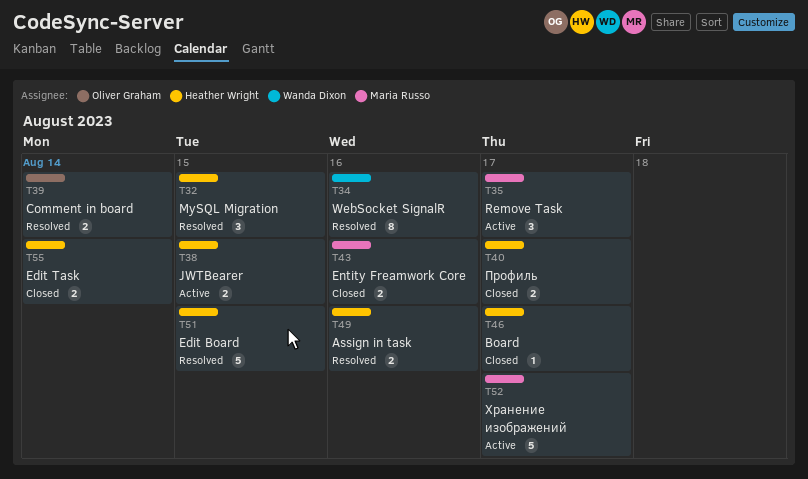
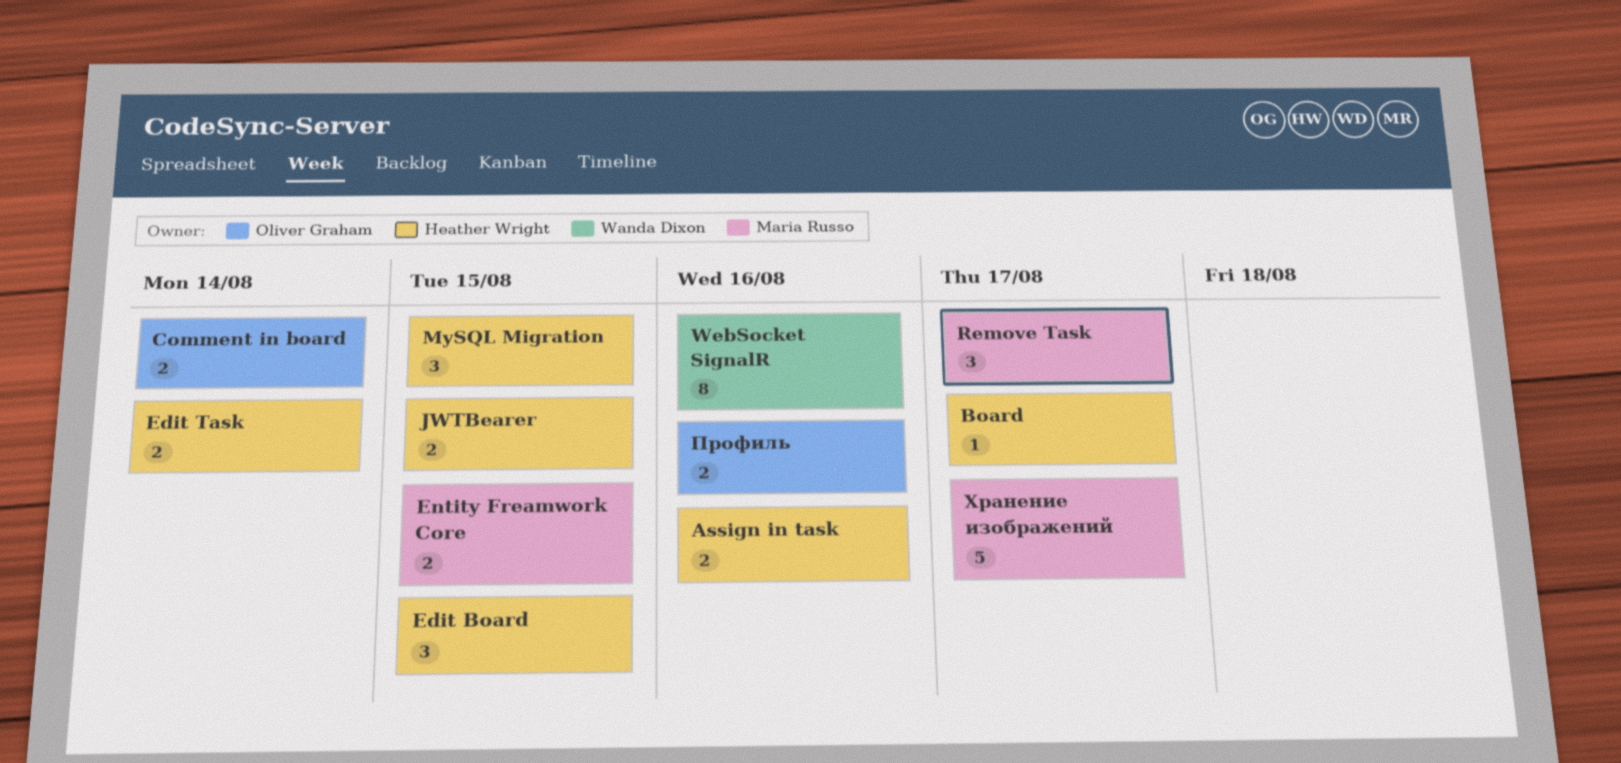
Edit Board, estimate: 5 -> 3
Entity Freamwork Core, due: Aug 16 -> Aug 15
Профиль, owner: Heather Wright -> Oliver Graham
Профиль, due: Aug 17 -> Aug 16

